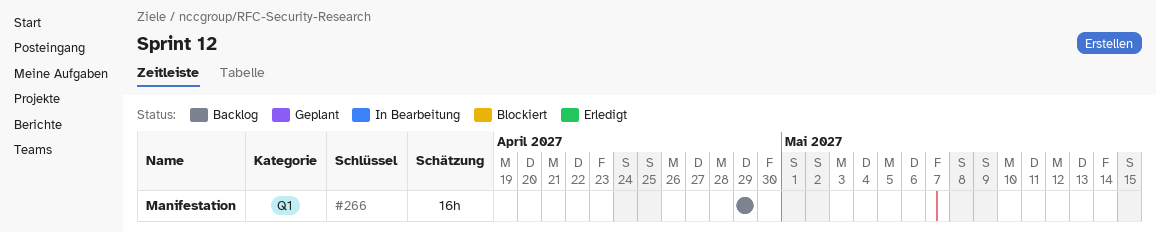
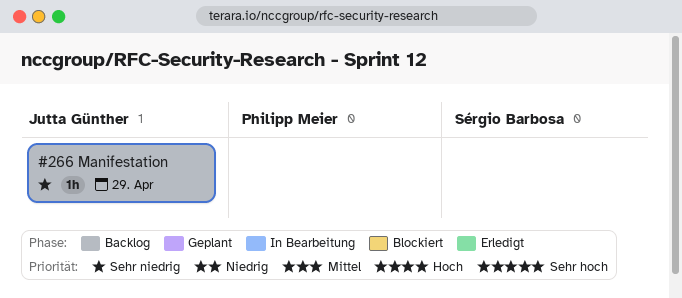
#266, estimate: 16h -> 1h

